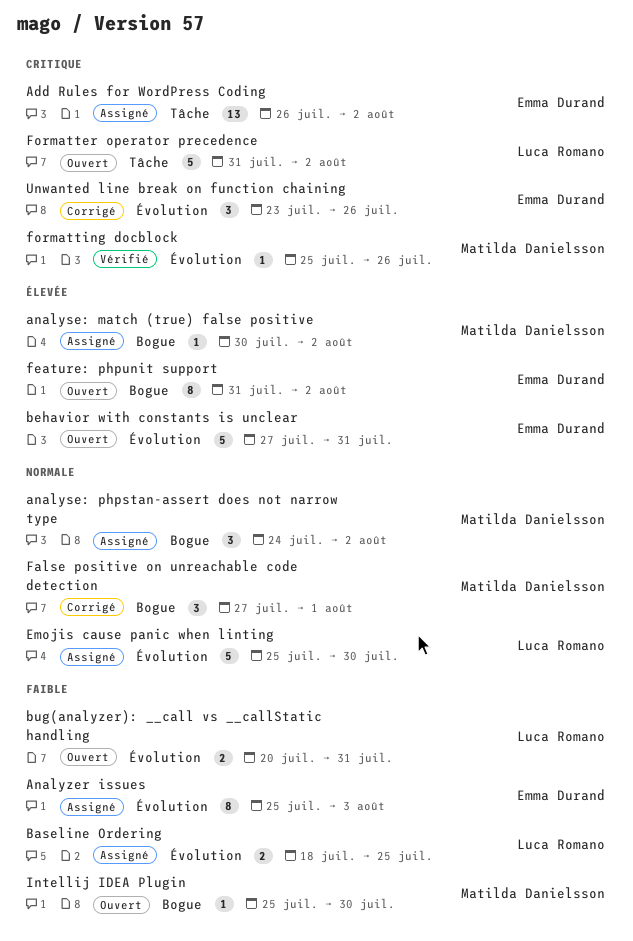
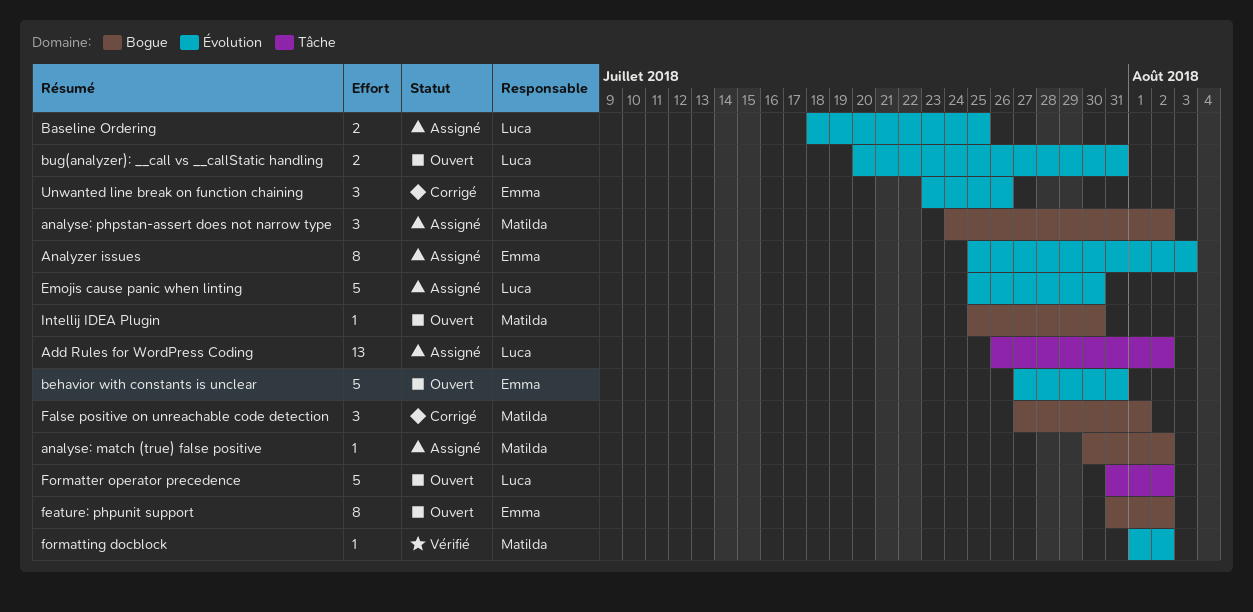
Add Rules for WordPress Coding, owner: Emma Durand -> Luca Romano
formatting docblock, start: Jul 25 -> Aug 1
formatting docblock, due: Jul 26 -> Aug 2

